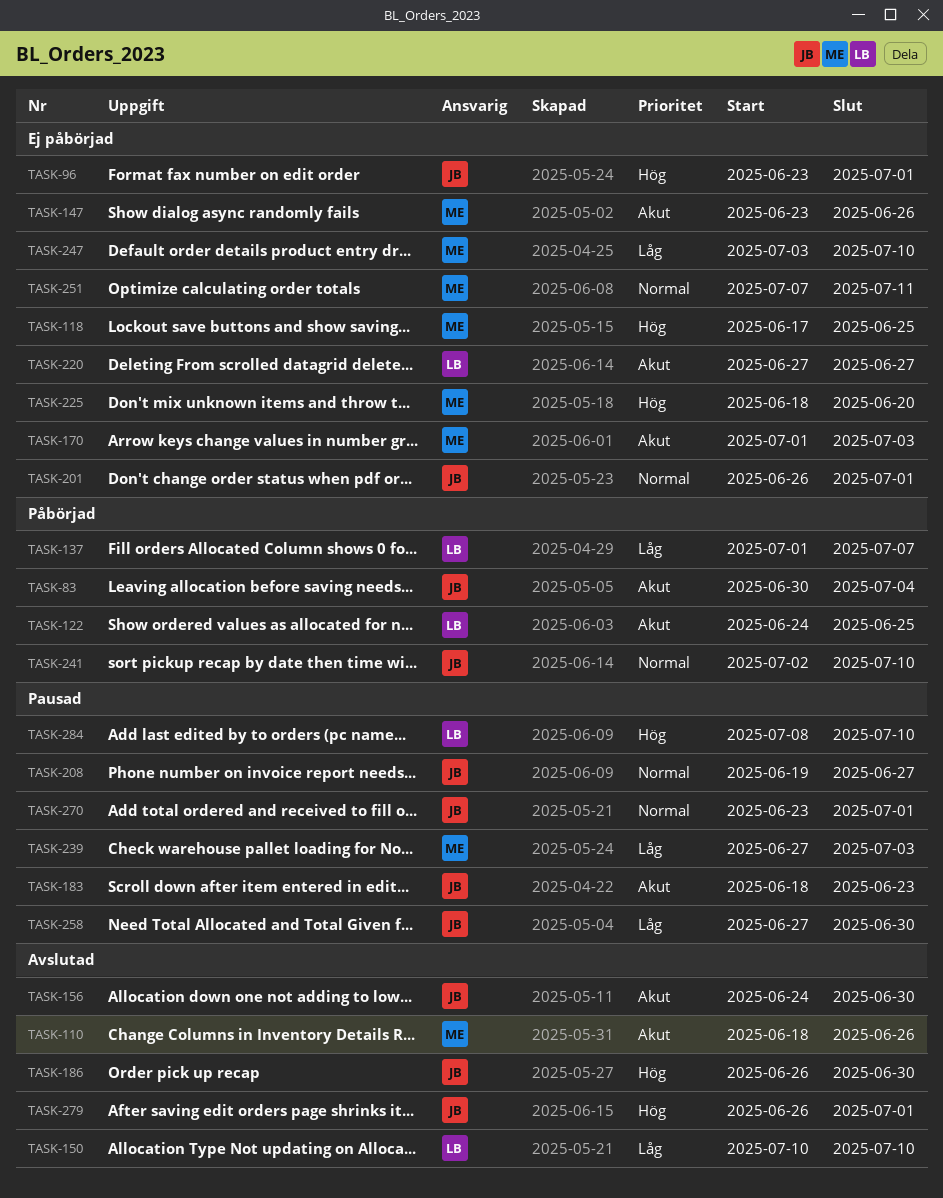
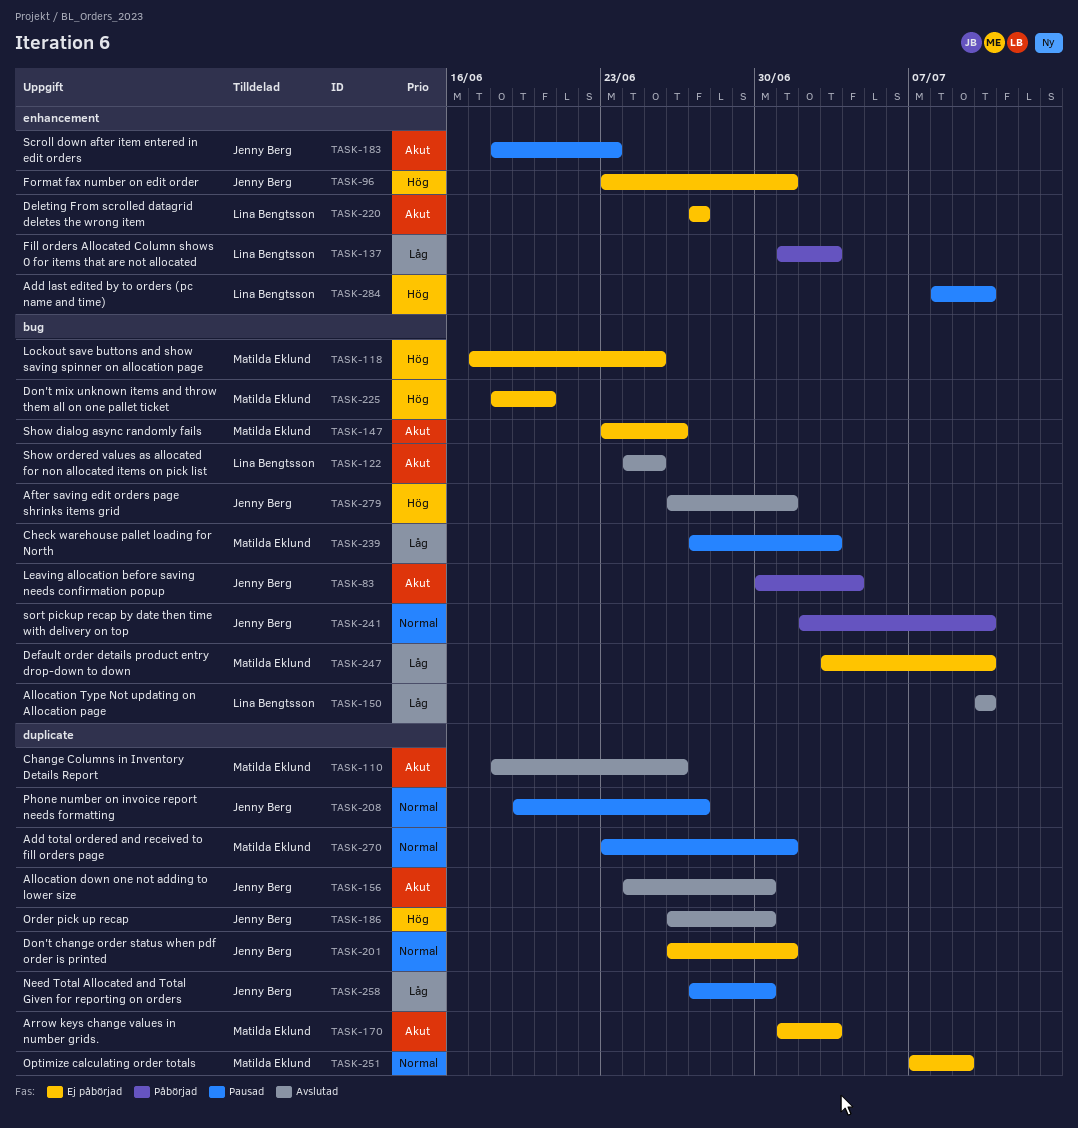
TASK-122, status: Påbörjad -> Avslutad
TASK-137, due: Jul 7 -> Jul 3
TASK-251, due: Jul 11 -> Jul 9
TASK-270, owner: Jenny Berg -> Matilda Eklund

